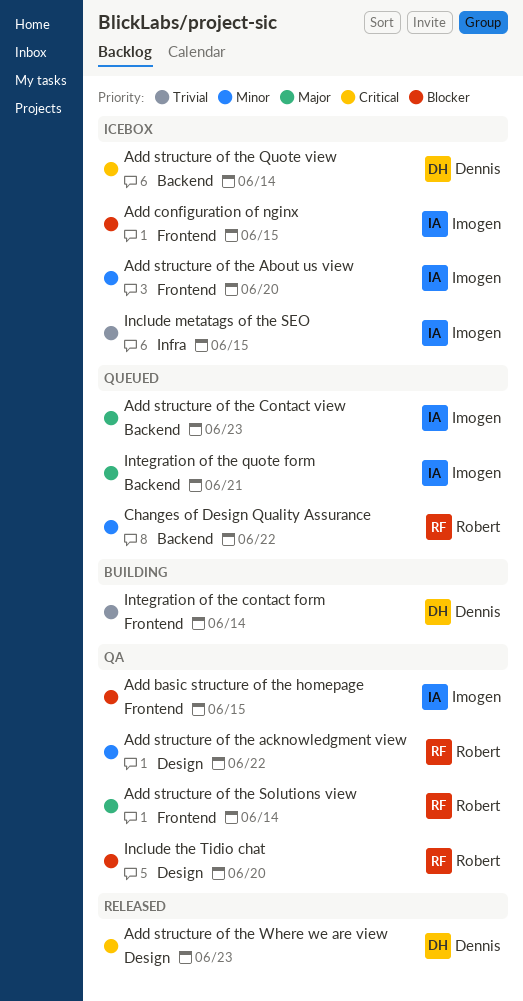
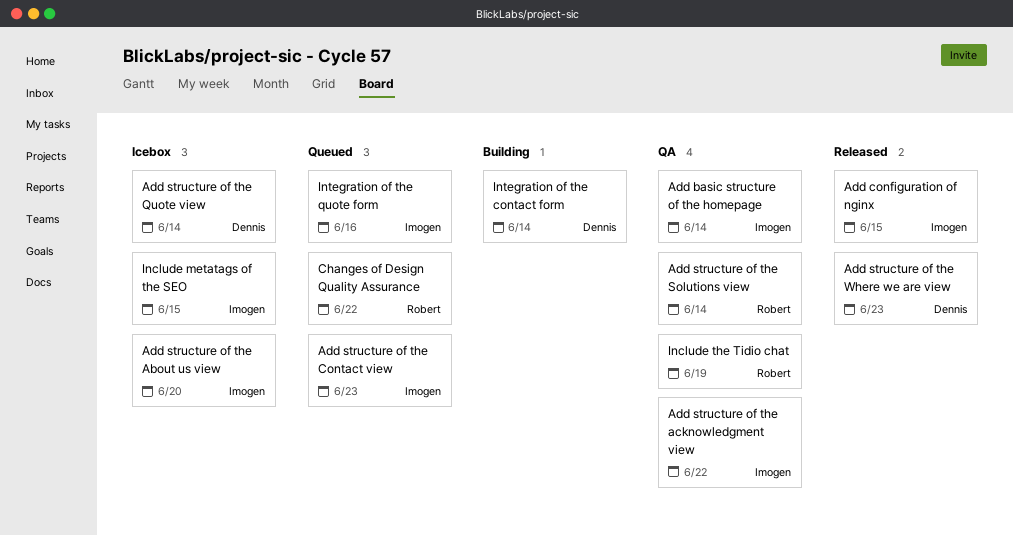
Add basic structure of the homepage, due: Jun 15 -> Jun 14
Add configuration of nginx, status: Icebox -> Released
Add structure of the acknowledgment view, owner: Robert -> Imogen
Include the Tidio chat, due: Jun 20 -> Jun 19
Integration of the quote form, due: Jun 21 -> Jun 16

